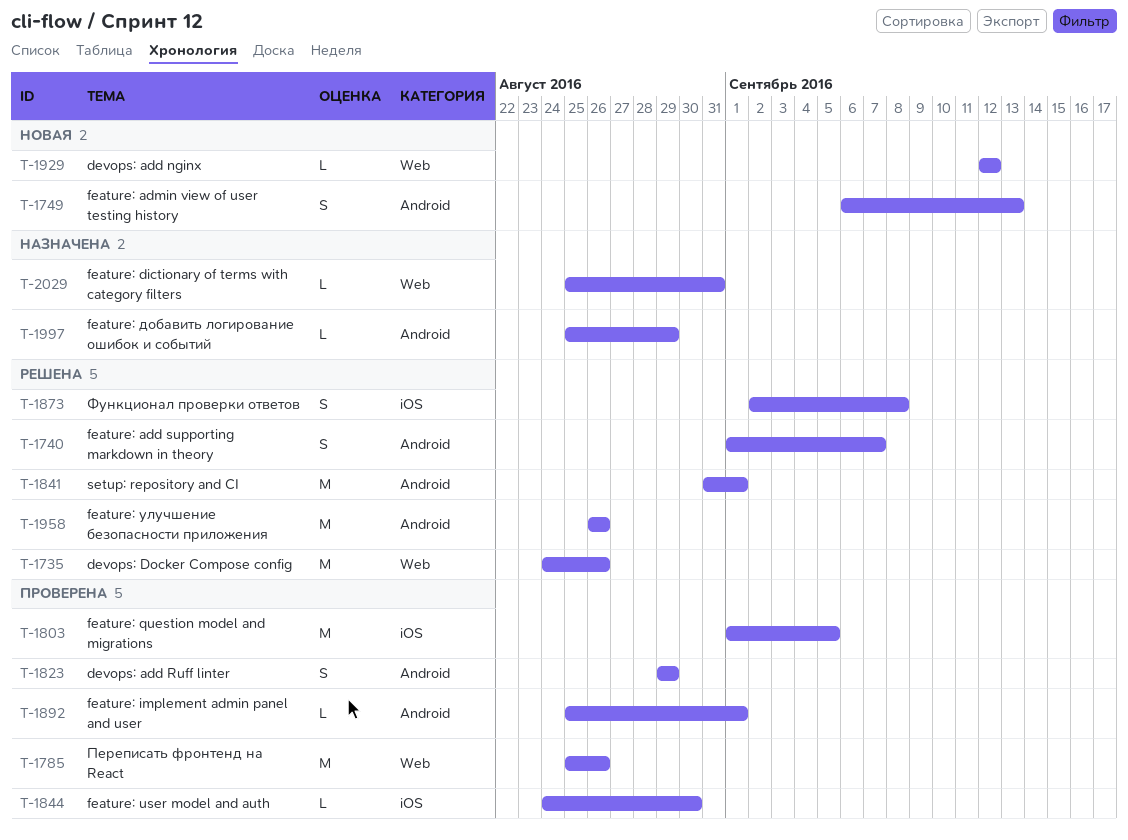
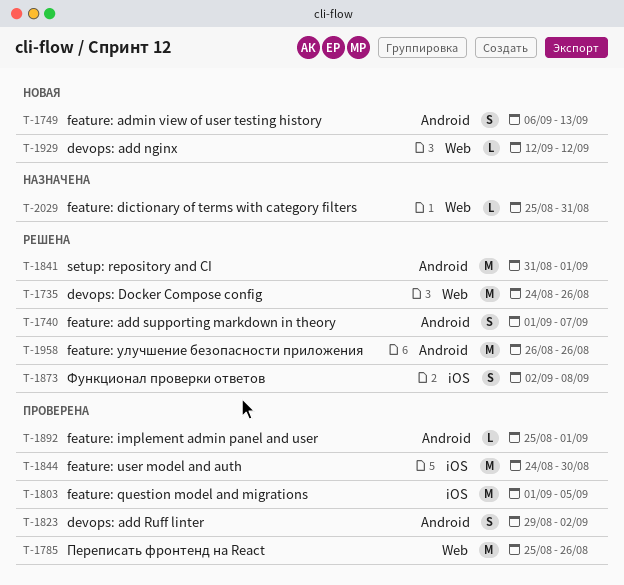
T-1823, due: Aug 29 -> Sep 2
T-1844, estimate: L -> M
T-1997: present -> none

